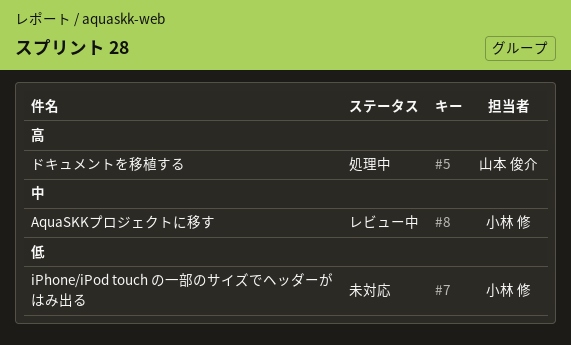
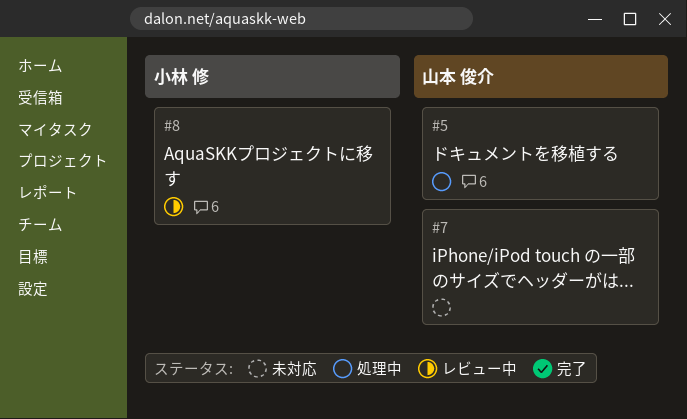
#7, owner: 小林 修 -> 山本 俊介

